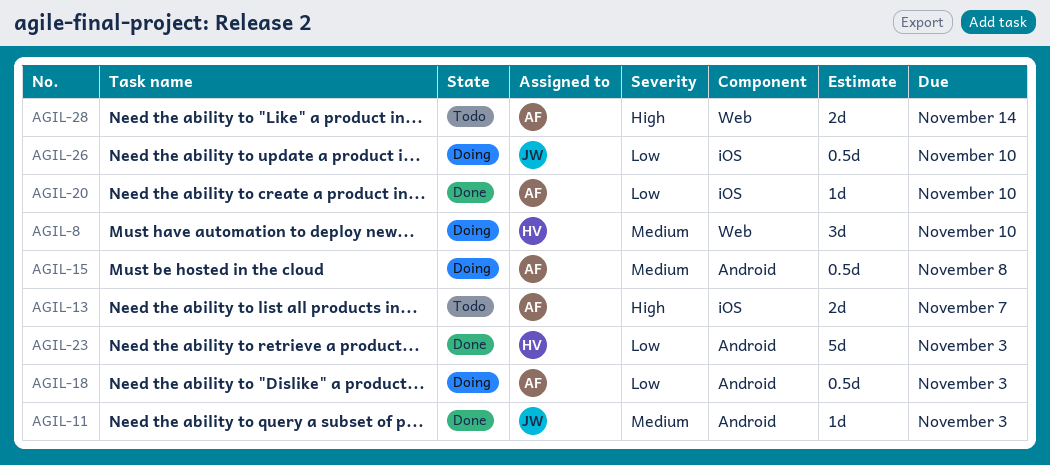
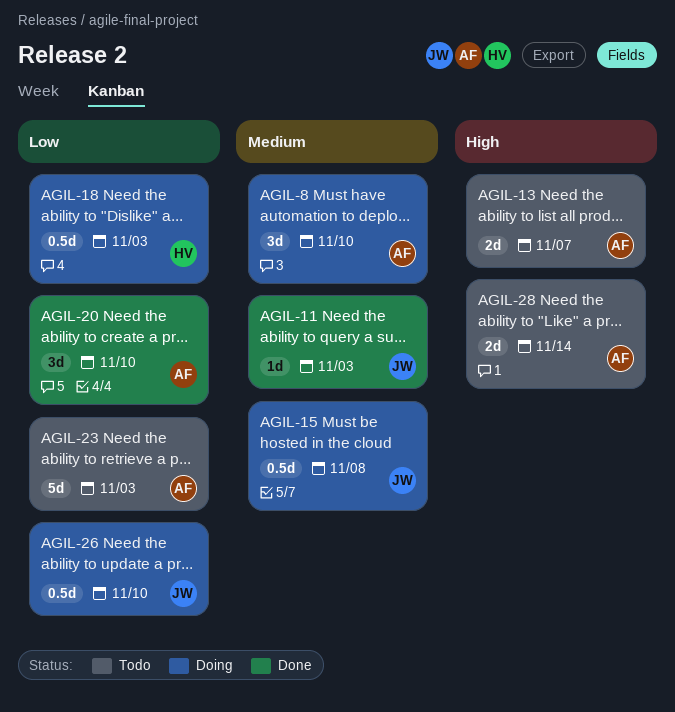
AGIL-8, owner: HV -> AF
AGIL-15, owner: AF -> JW
AGIL-18, owner: AF -> HV
AGIL-20, estimate: 1d -> 3d
AGIL-23, status: Done -> Todo
AGIL-23, owner: HV -> AF

